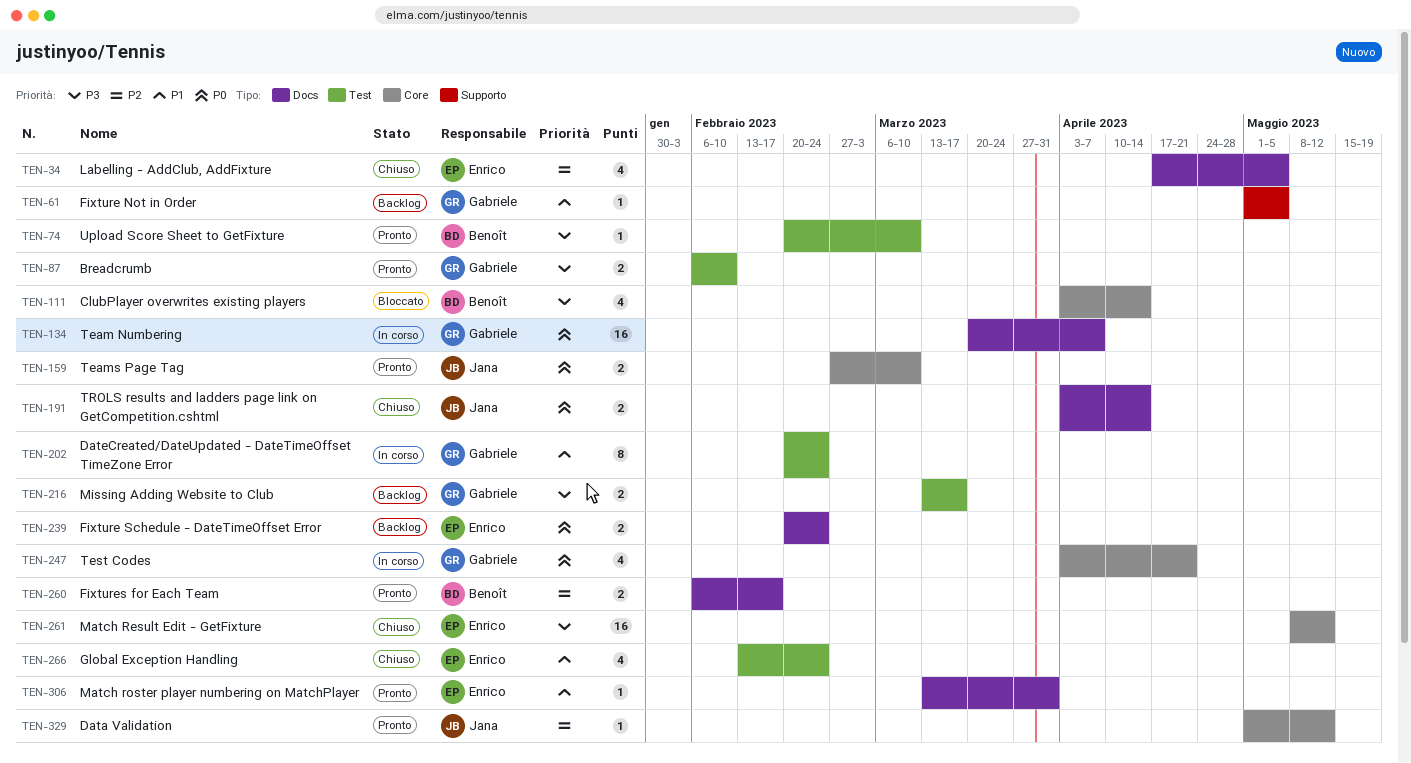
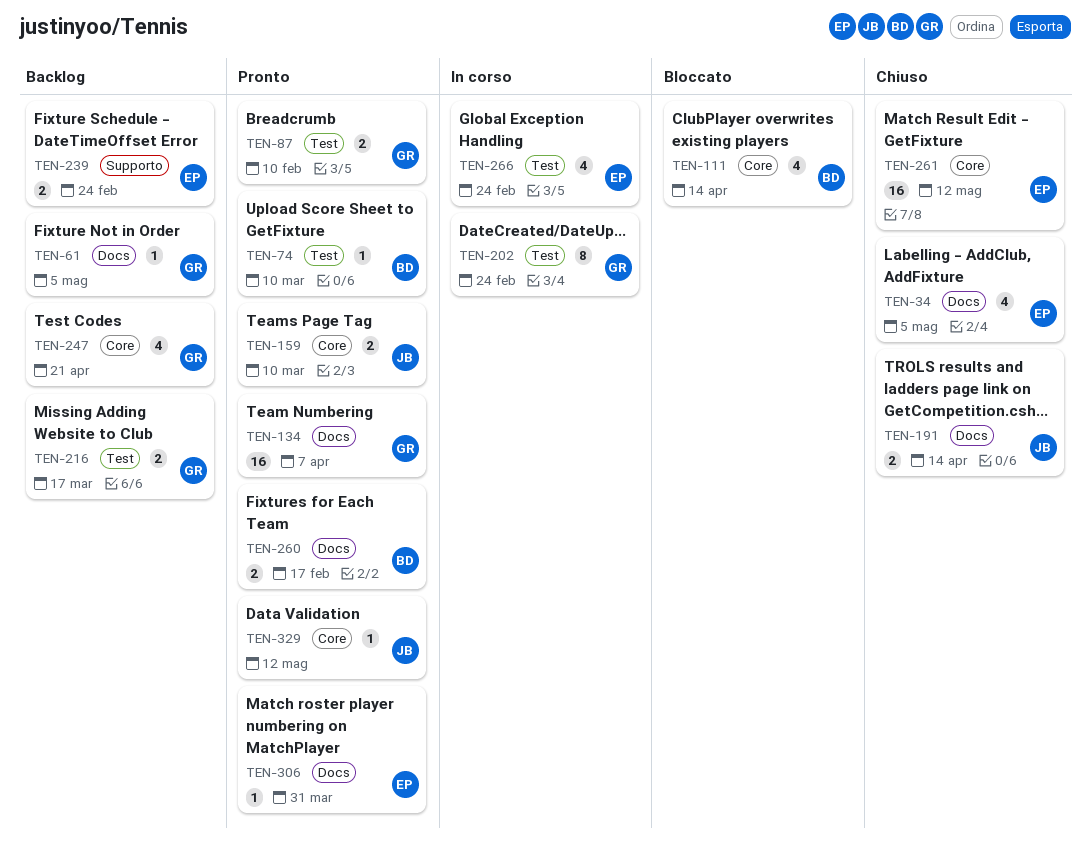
TEN-61, label: Supporto -> Docs
TEN-134, status: In corso -> Pronto
TEN-239, label: Docs -> Supporto
TEN-247, status: In corso -> Backlog
TEN-266, status: Chiuso -> In corso

